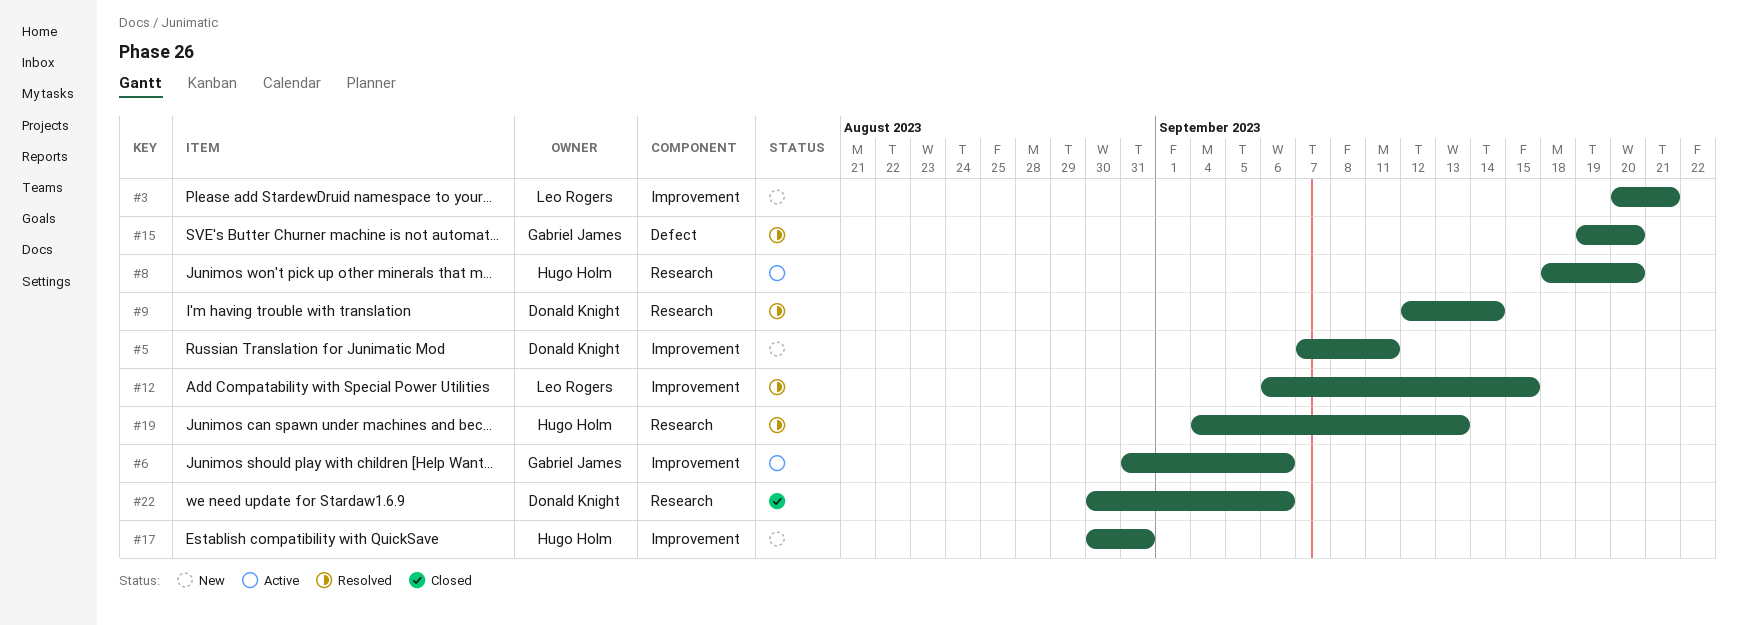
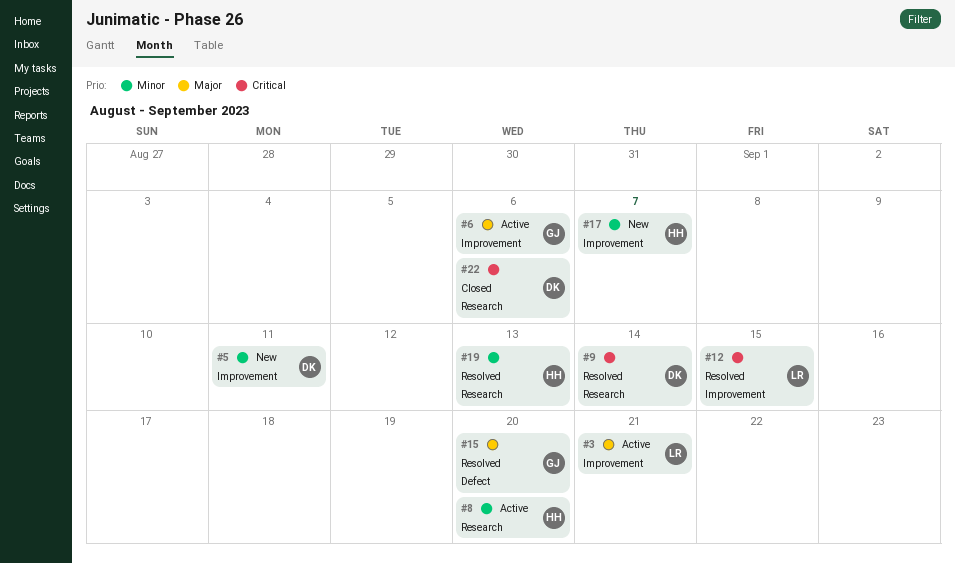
#3, status: New -> Active
#17, due: Aug 31 -> Sep 7

